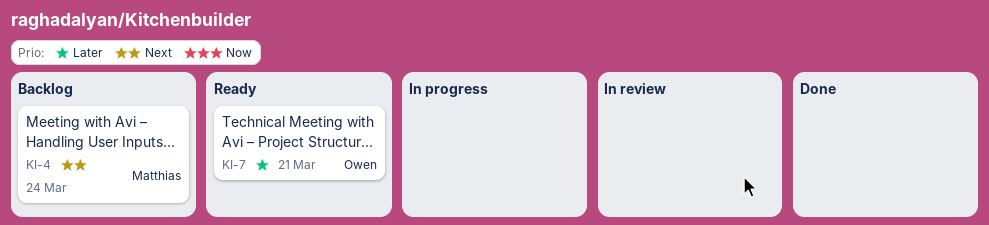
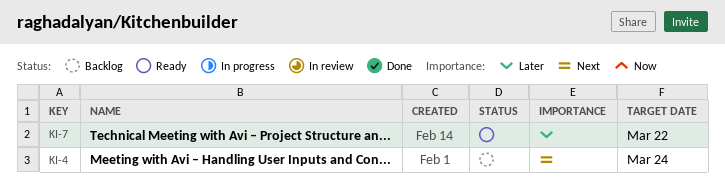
KI-7, due: Mar 21 -> Mar 22

